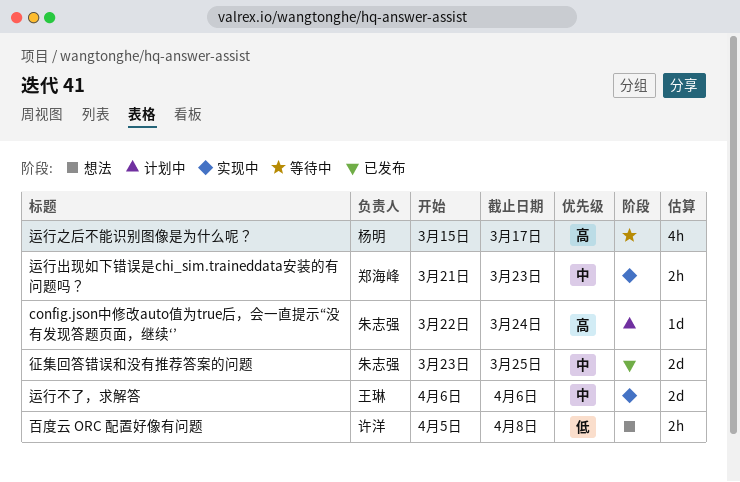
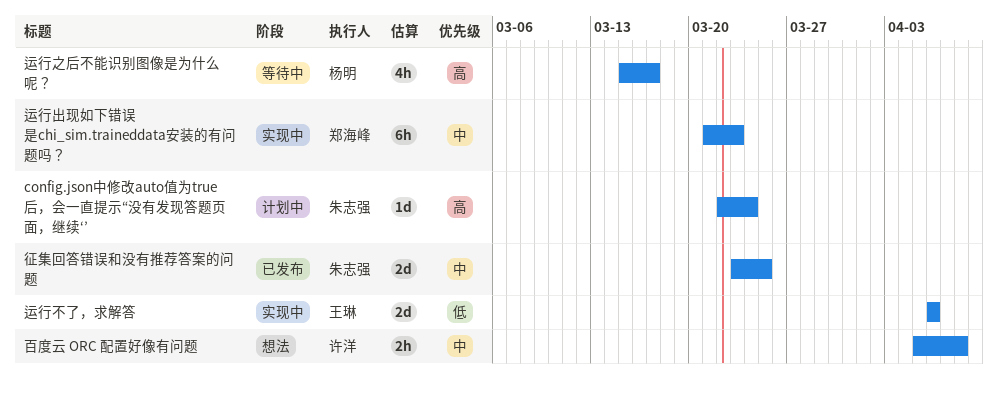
百度云 ORC 配置好像有问题, priority: 低 -> 中
运行不了，求解答, priority: 中 -> 低
运行出现如下错误是chi_sim.traineddata安装的有问题吗？, estimate: 2h -> 6h

